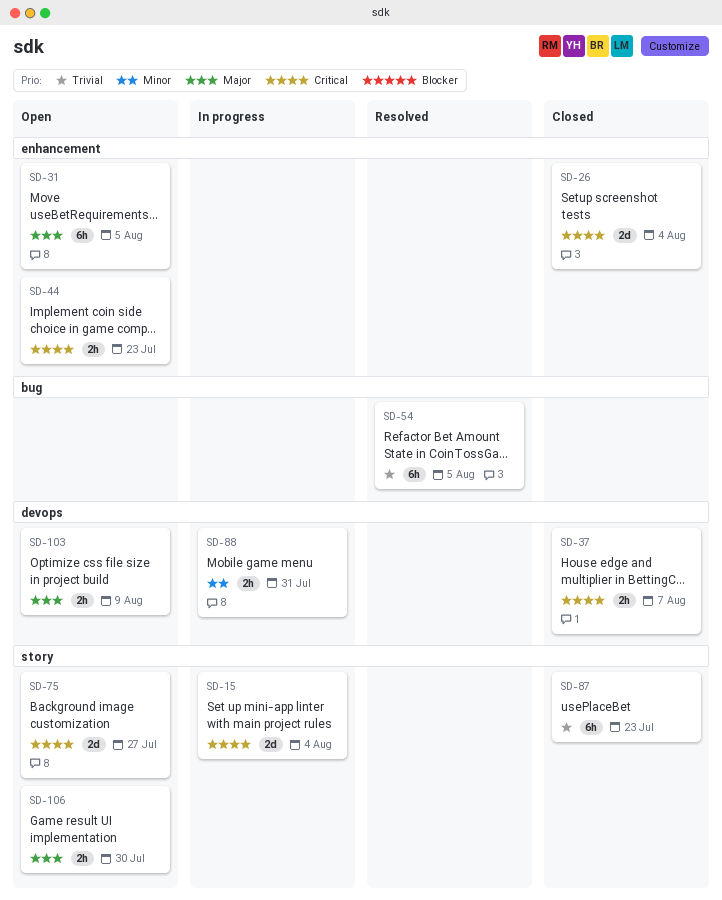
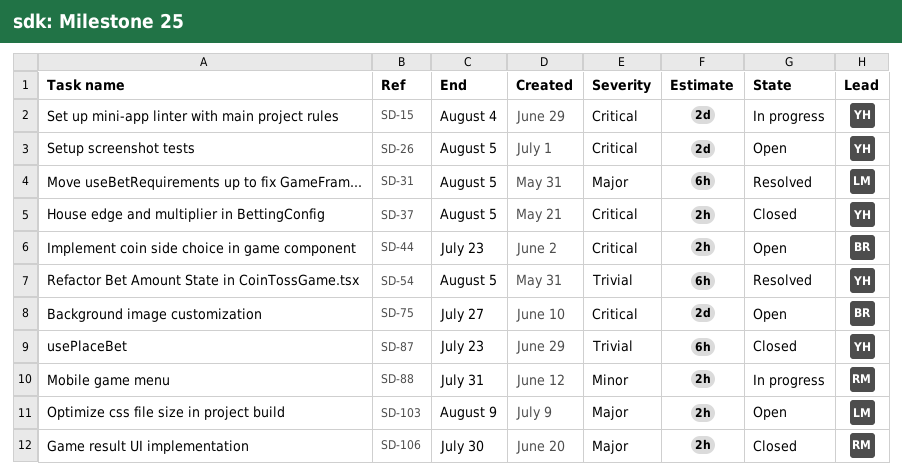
SD-26, status: Closed -> Open
SD-26, due: Aug 4 -> Aug 5
SD-31, status: Open -> Resolved
SD-37, due: Aug 7 -> Aug 5
SD-106, status: Open -> Closed

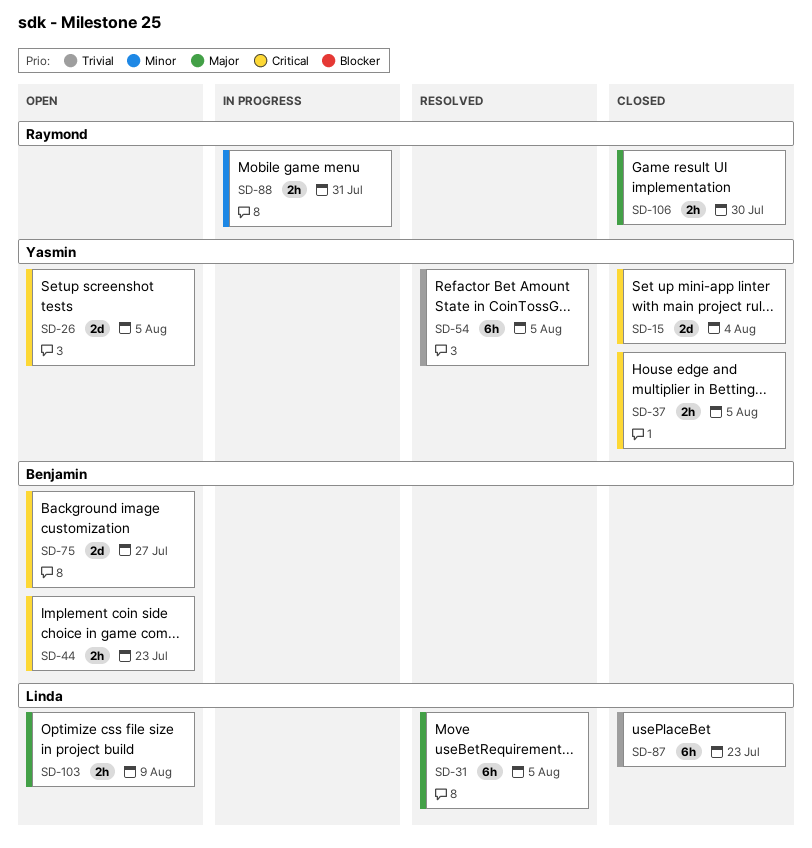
SD-15, status: In progress -> Closed
SD-87, owner: Yasmin -> Linda

